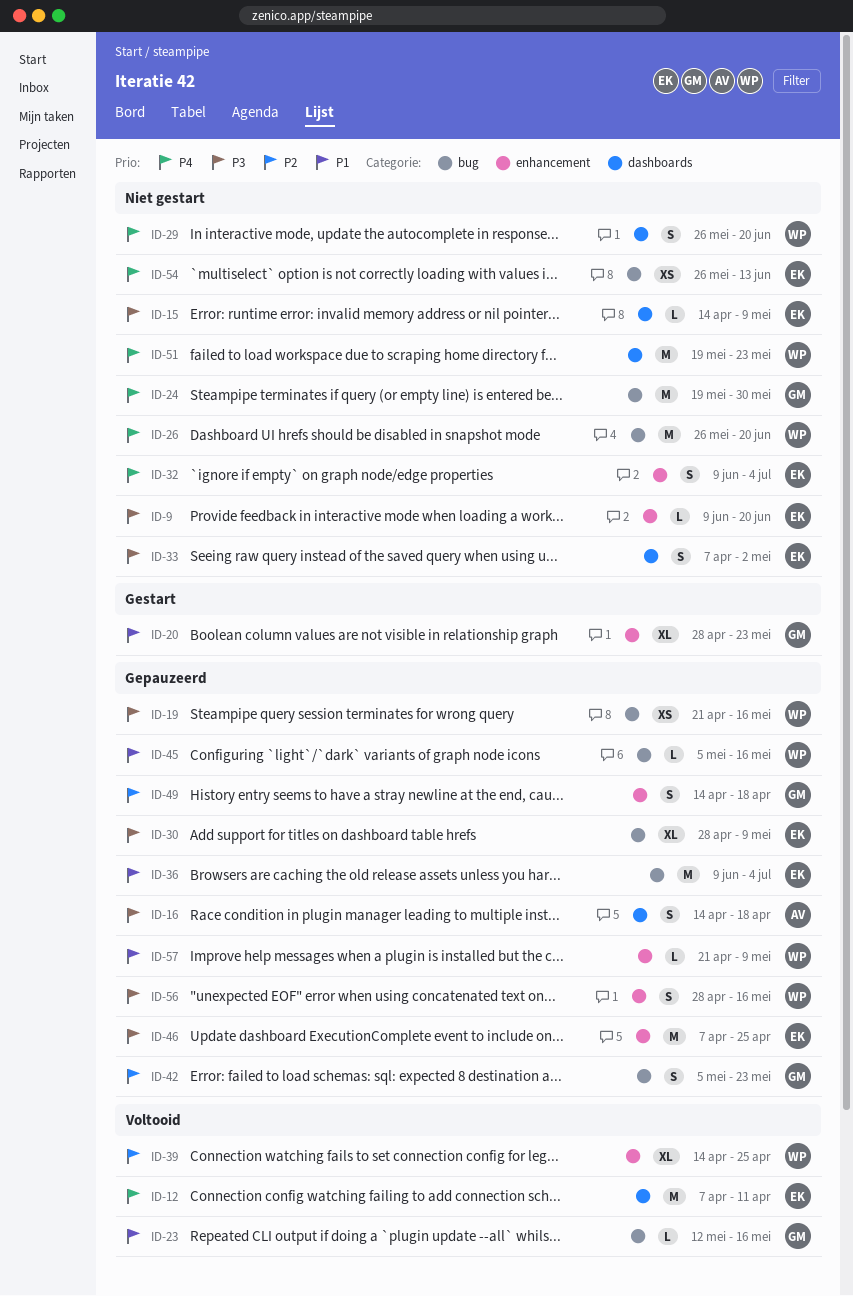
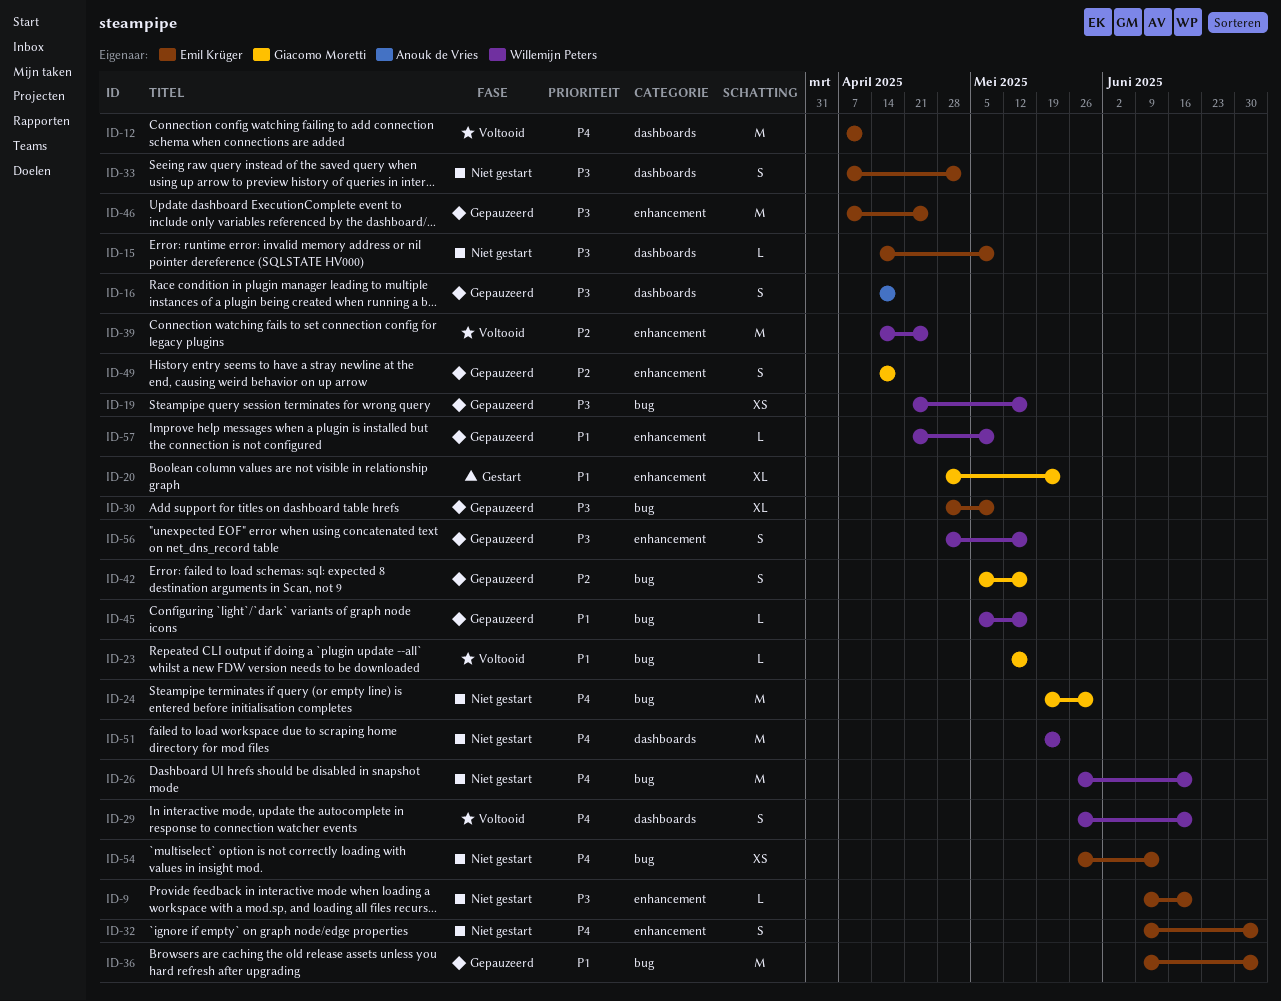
ID-29, status: Niet gestart -> Voltooid
ID-39, estimate: XL -> M
ID-42, due: May 23 -> May 16

